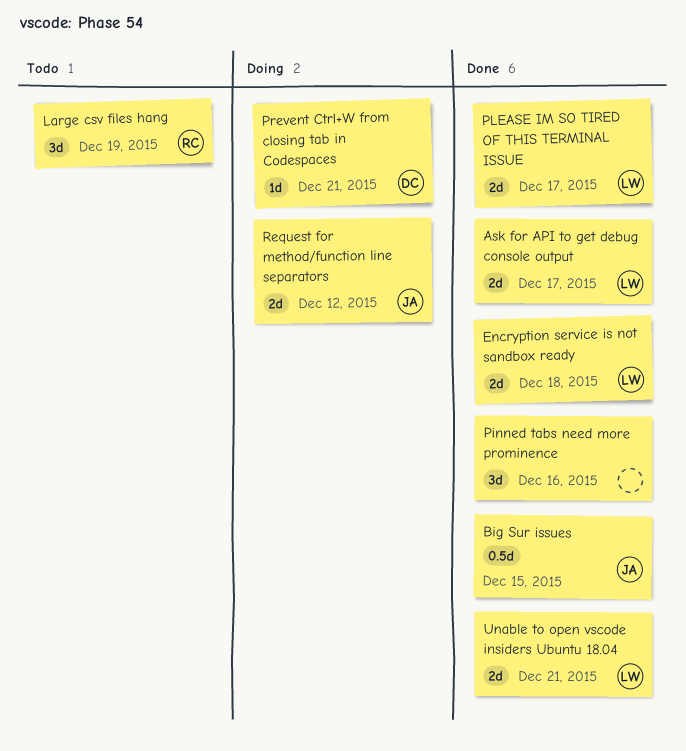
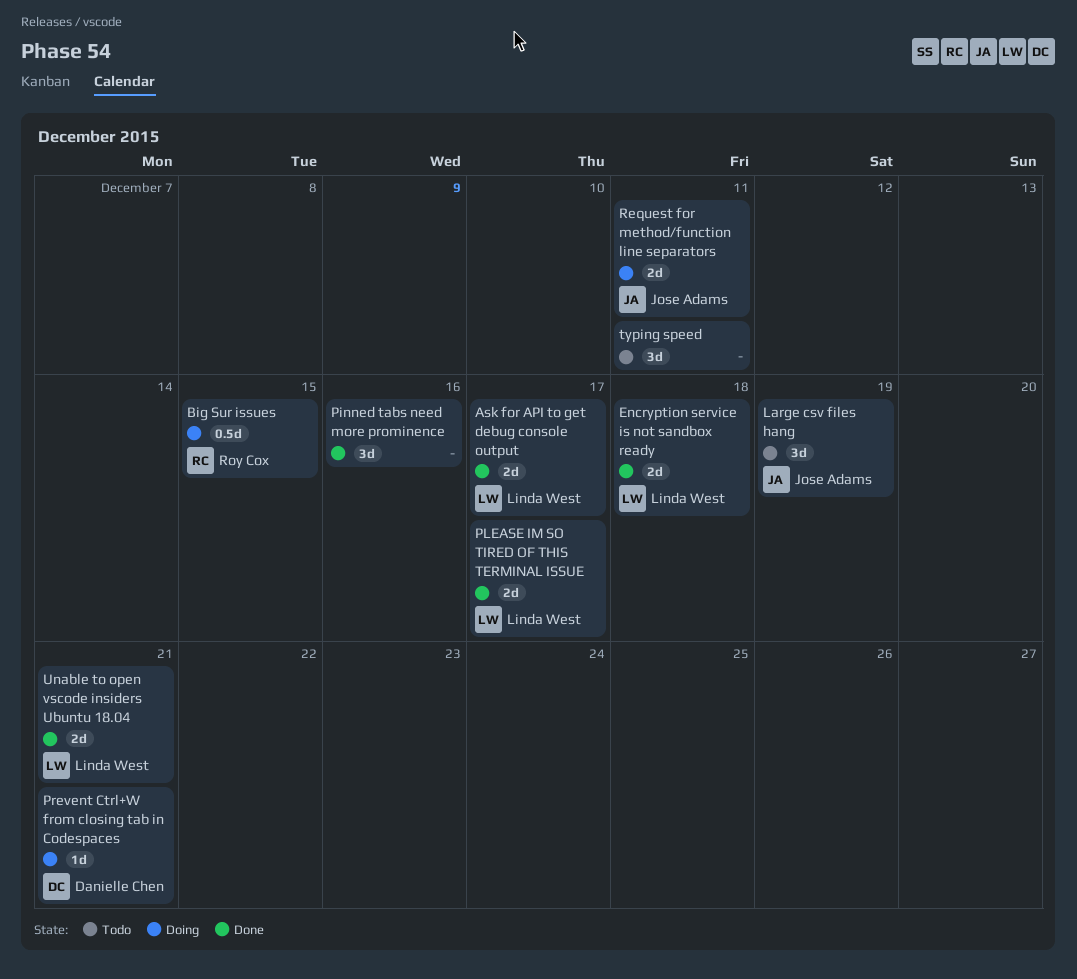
Big Sur issues, status: Done -> Doing
Big Sur issues, owner: Jose Adams -> Roy Cox
Large csv files hang, owner: Roy Cox -> Jose Adams
Request for method/function line separators, due: Dec 12 -> Dec 11
typing speed: none -> present

